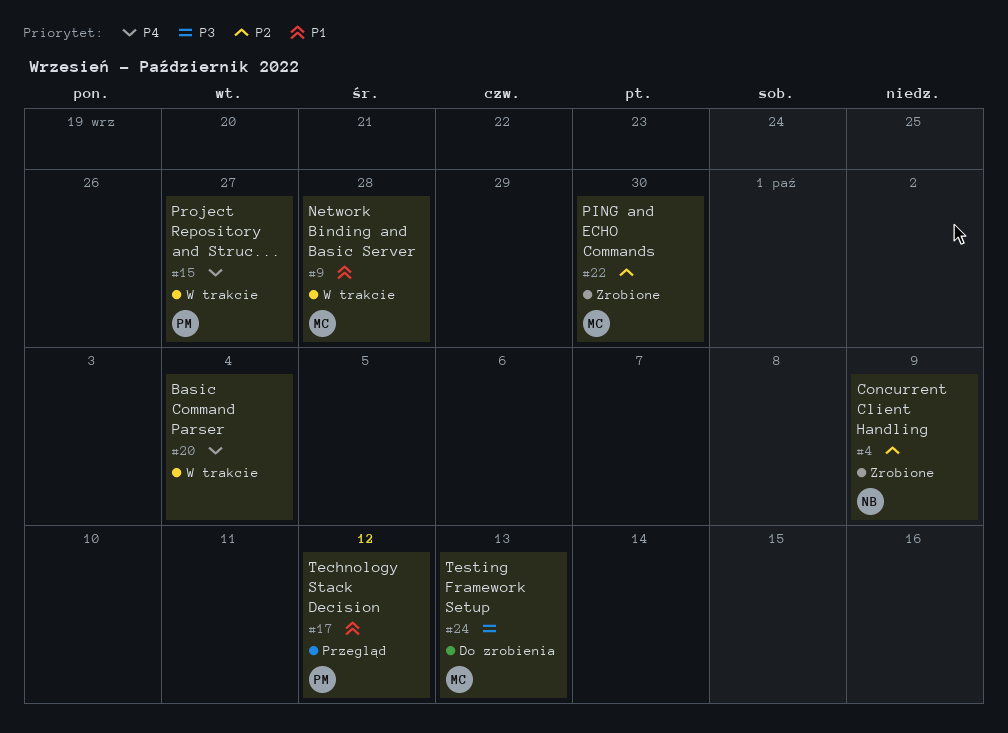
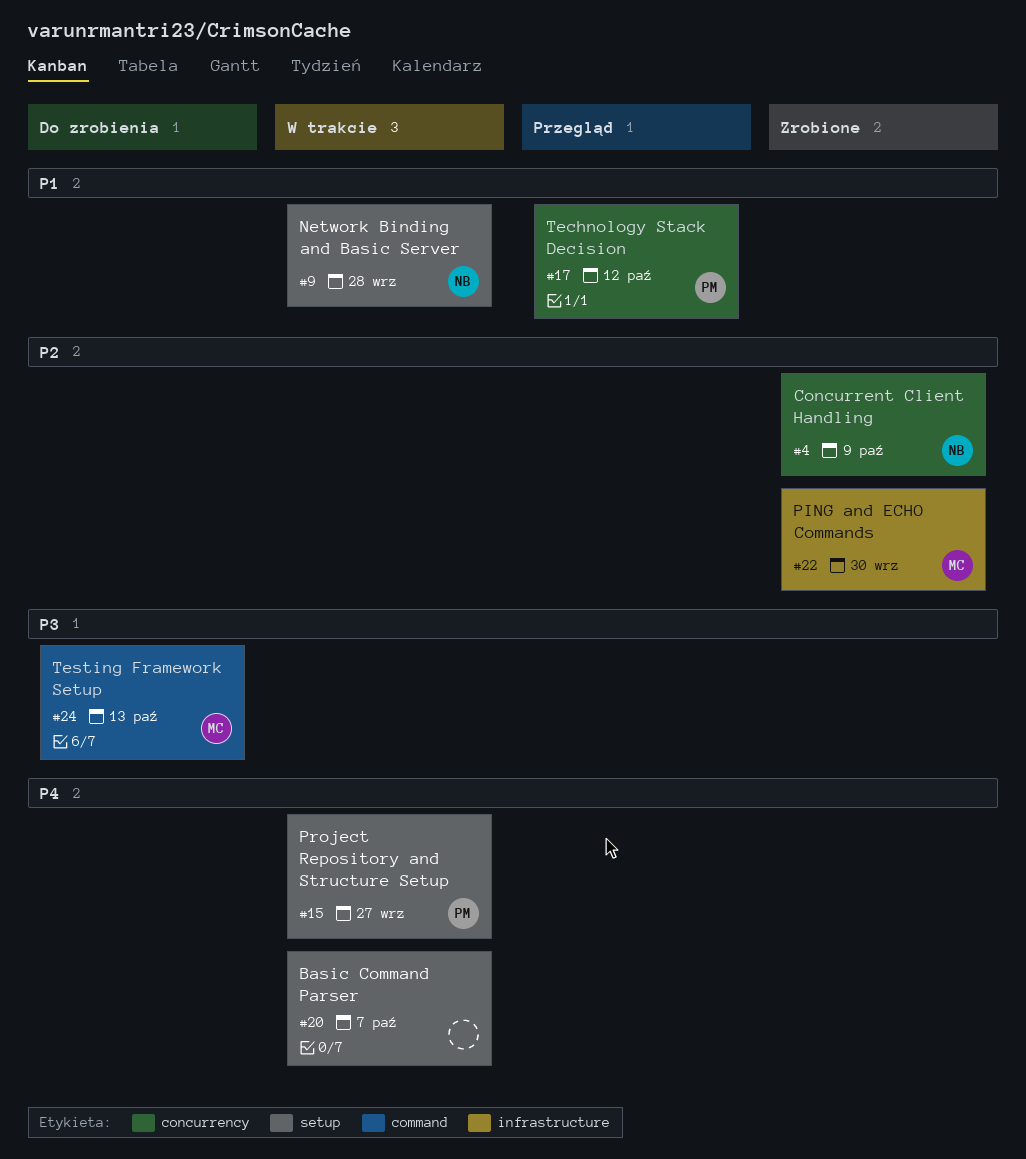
#9, owner: MC -> NB
#20, due: Oct 4 -> Oct 7

